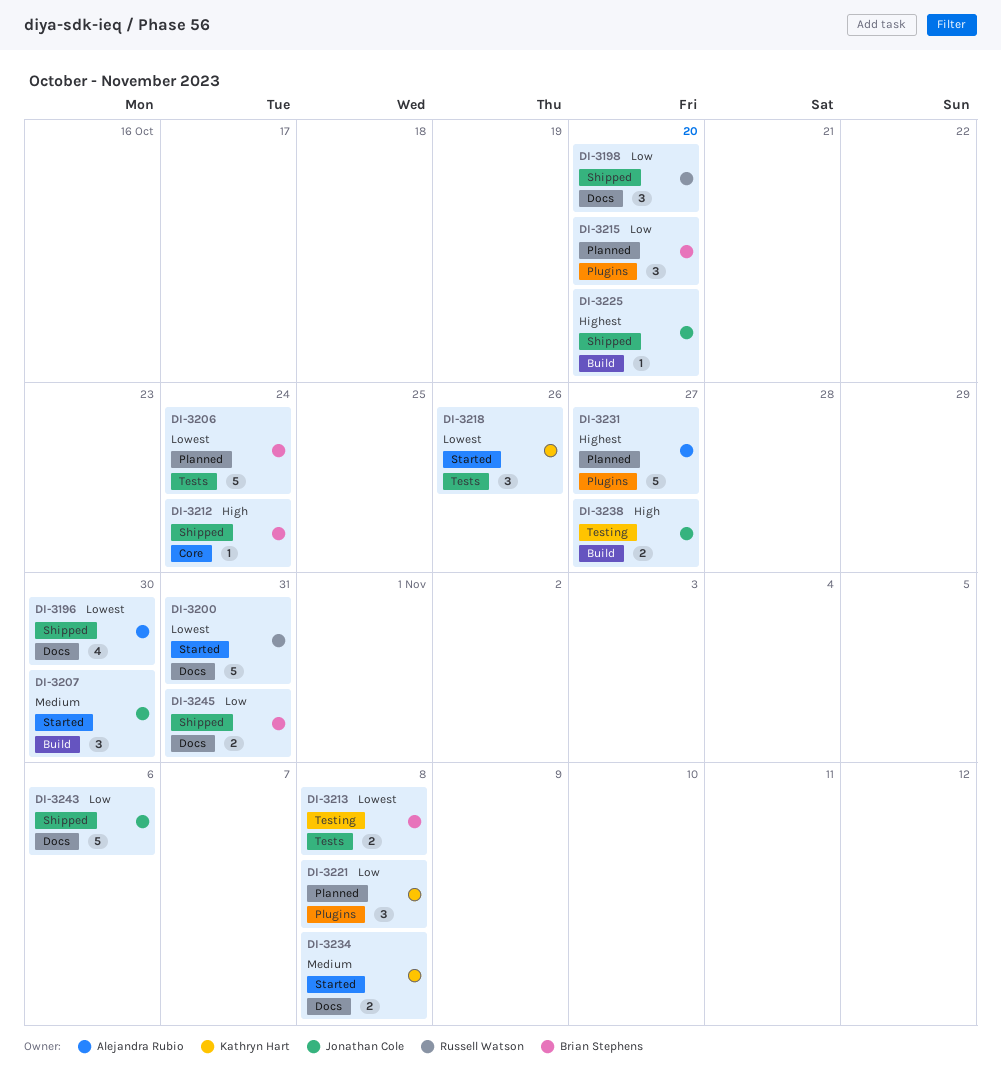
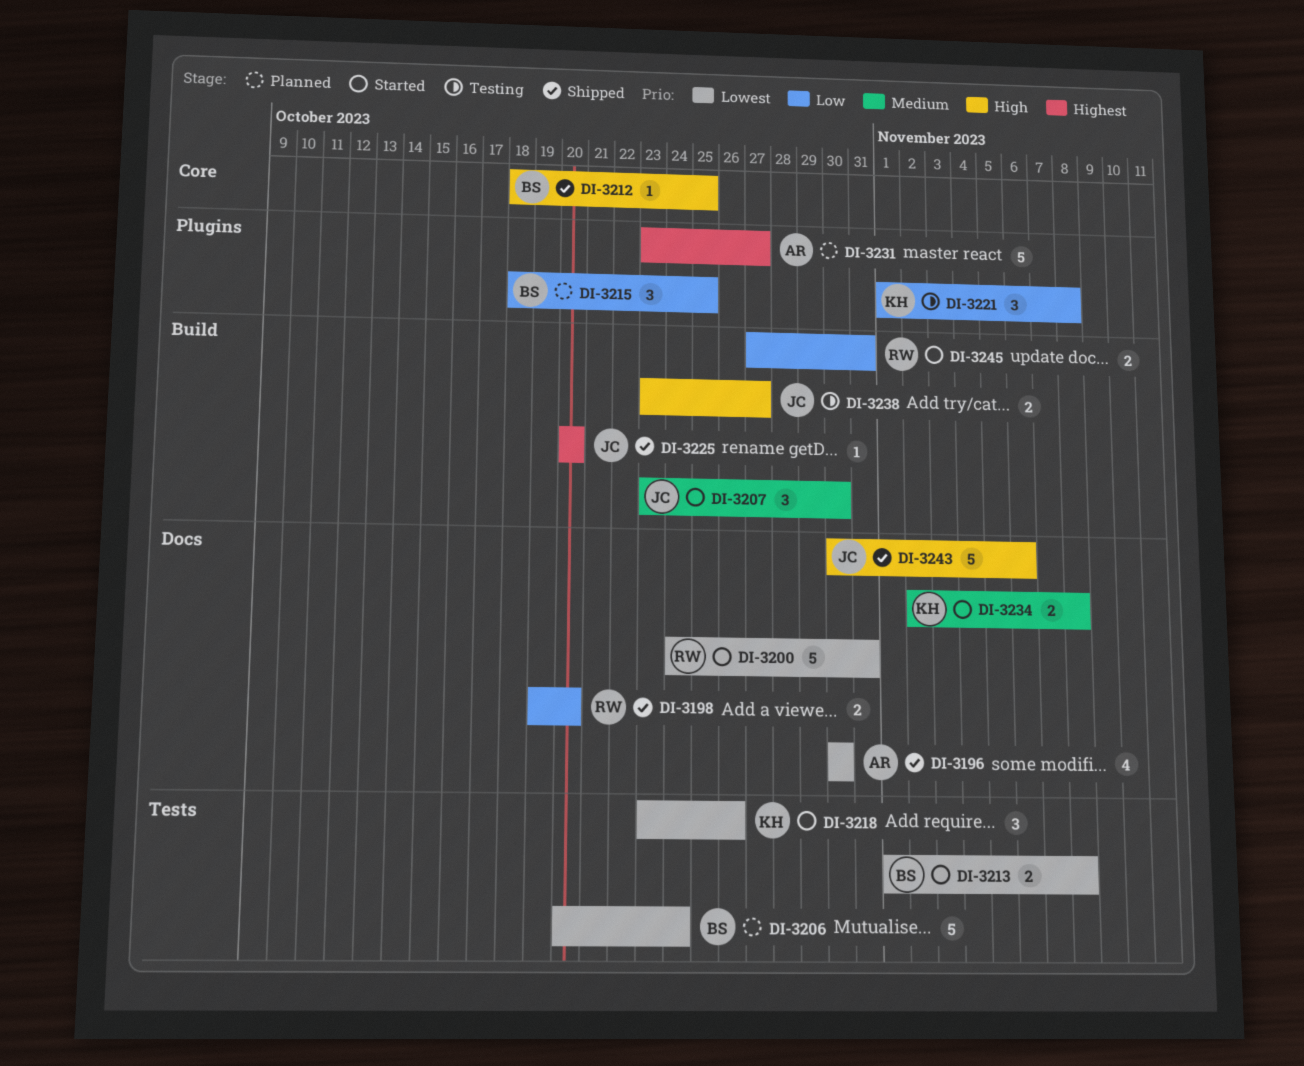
DI-3198, estimate: 3 -> 2
DI-3212, due: Oct 24 -> Oct 25
DI-3213, status: Testing -> Started
DI-3215, due: Oct 20 -> Oct 25
DI-3221, status: Planned -> Testing
DI-3243, priority: Low -> High
DI-3245, status: Shipped -> Started
DI-3245, owner: Brian Stephens -> Russell Watson
DI-3245, label: Docs -> Build

